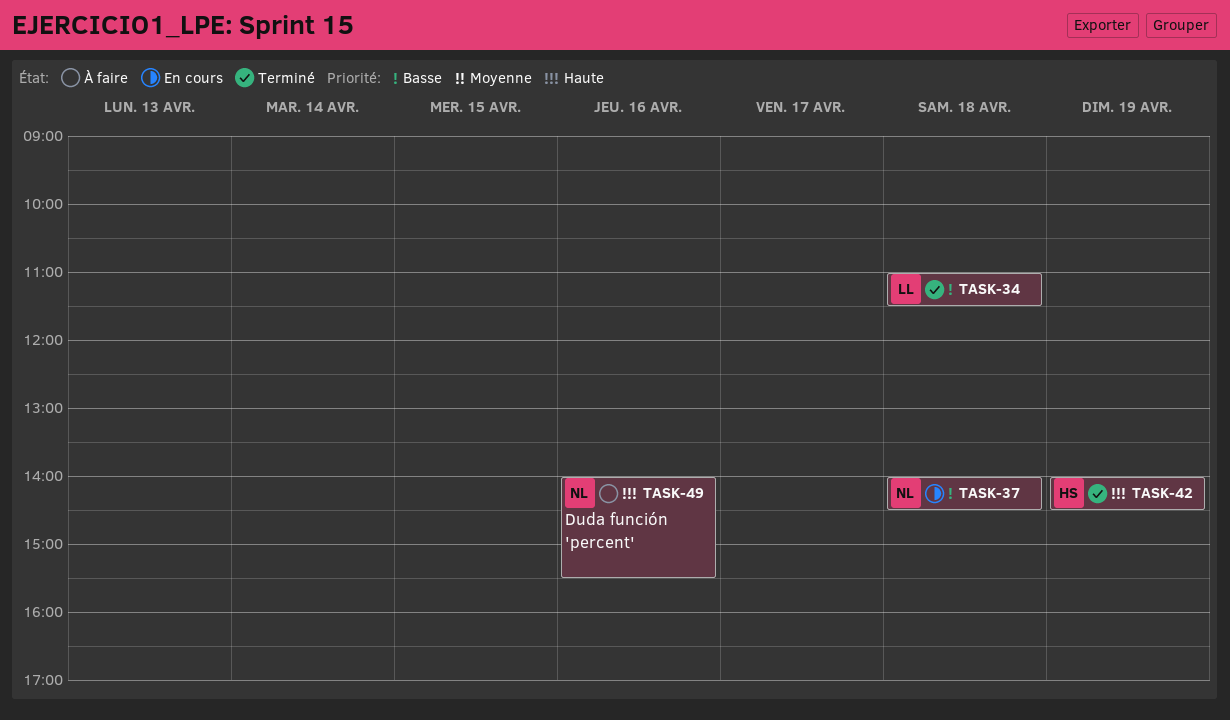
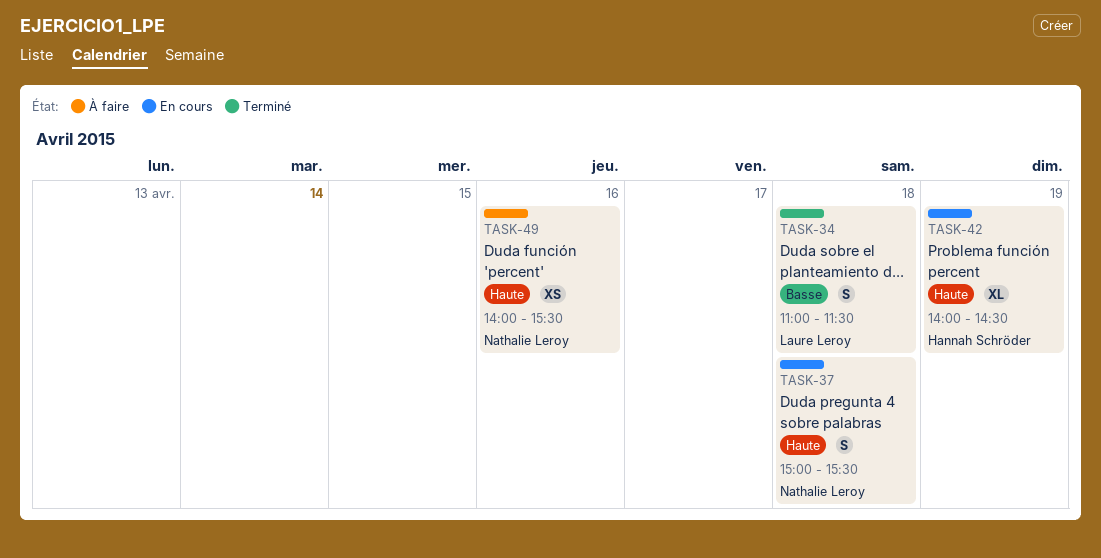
TASK-37, priority: Basse -> Haute
TASK-37, begins: 14:00 -> 15:00
TASK-37, ends: 14:30 -> 15:30
TASK-42, status: Terminé -> En cours

